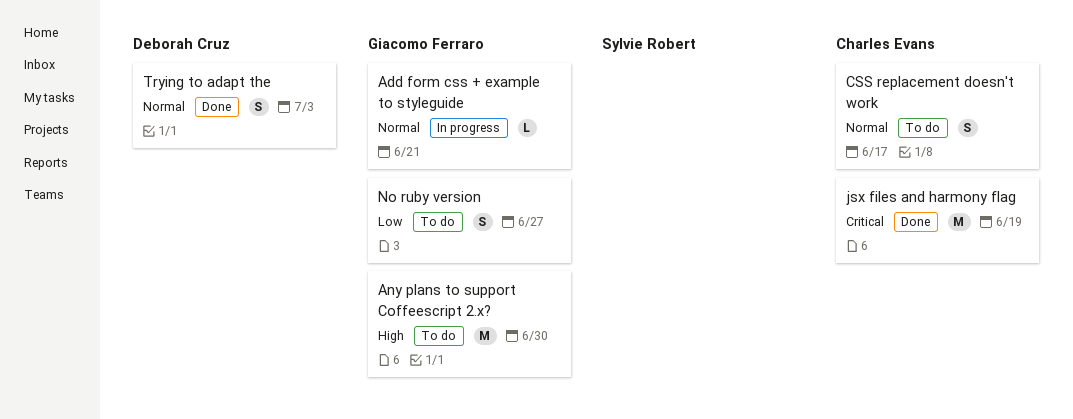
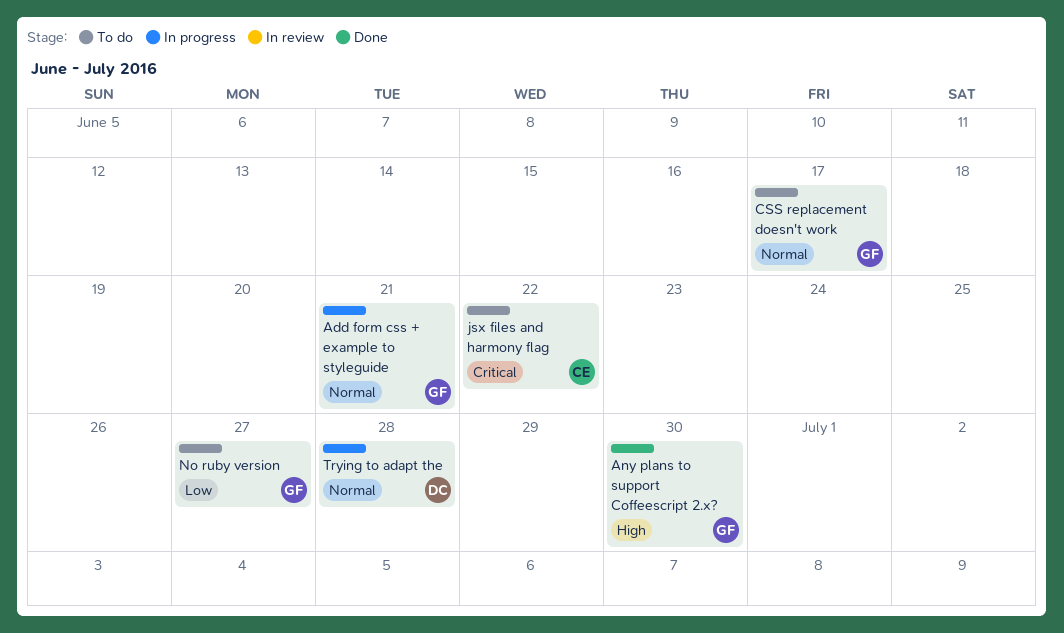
Any plans to support Coffeescript 2.x?, status: To do -> Done
CSS replacement doesn't work, owner: Charles Evans -> Giacomo Ferraro
jsx files and harmony flag, status: Done -> To do
jsx files and harmony flag, due: Jun 19 -> Jun 22
Trying to adapt the, status: Done -> In progress
Trying to adapt the, due: Jul 3 -> Jun 28

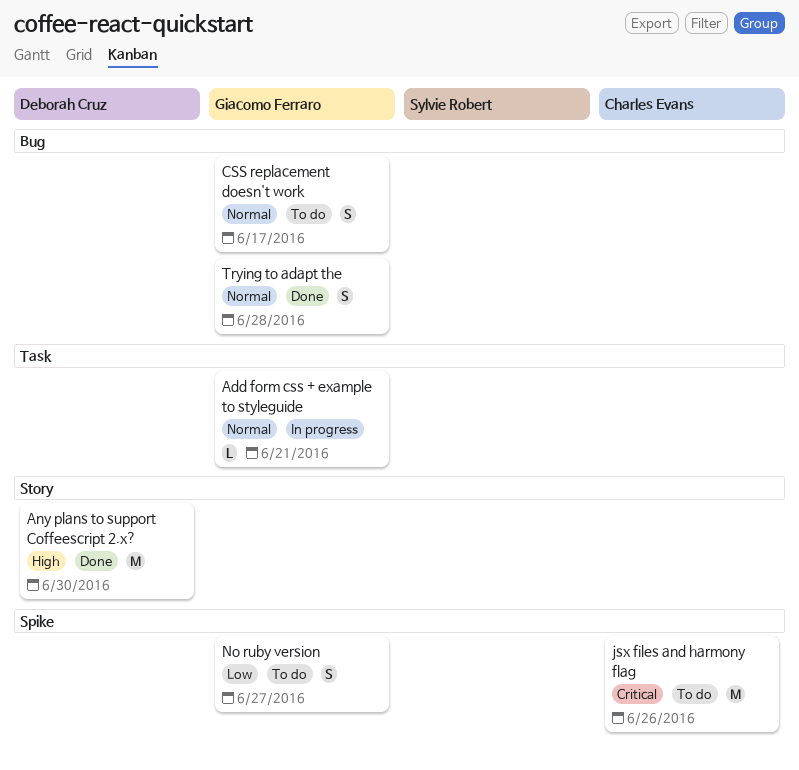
Any plans to support Coffeescript 2.x?, owner: Giacomo Ferraro -> Deborah Cruz
jsx files and harmony flag, due: Jun 22 -> Jun 26
Trying to adapt the, status: In progress -> Done
Trying to adapt the, owner: Deborah Cruz -> Giacomo Ferraro

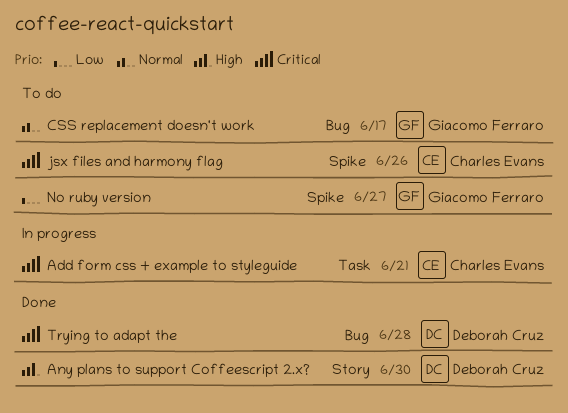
Add form css + example to styleguide, owner: Giacomo Ferraro -> Charles Evans
Add form css + example to styleguide, priority: Normal -> Critical
Trying to adapt the, owner: Giacomo Ferraro -> Deborah Cruz
Trying to adapt the, priority: Normal -> Critical

